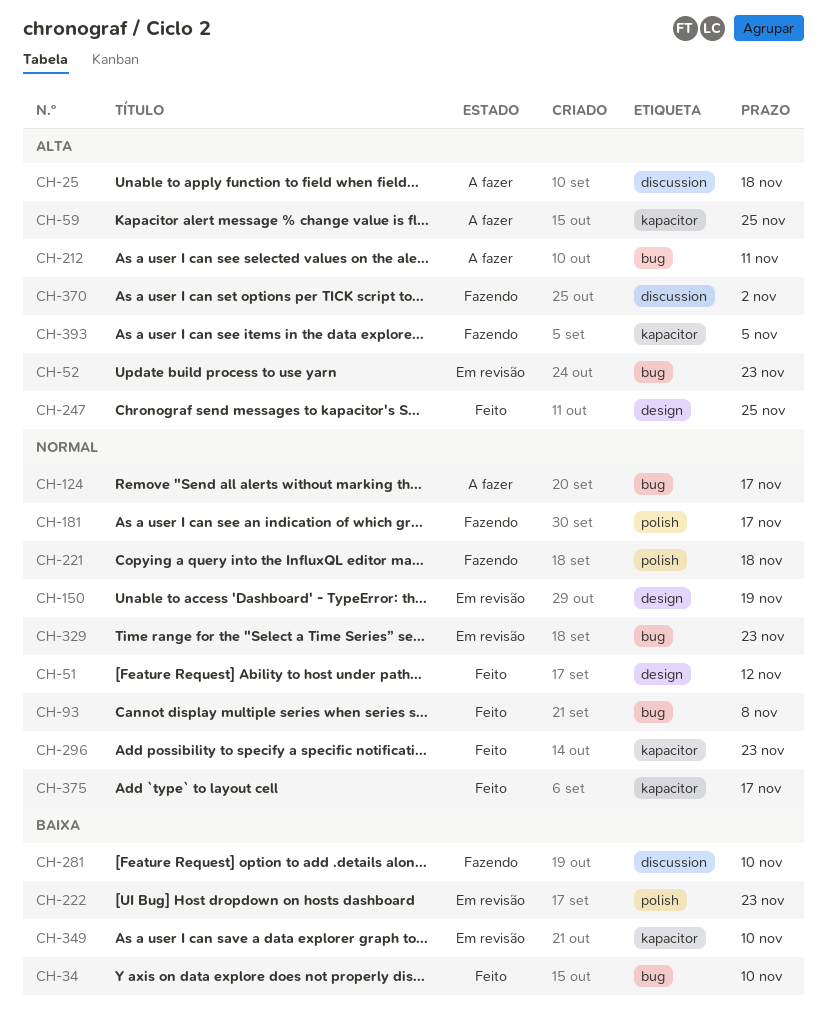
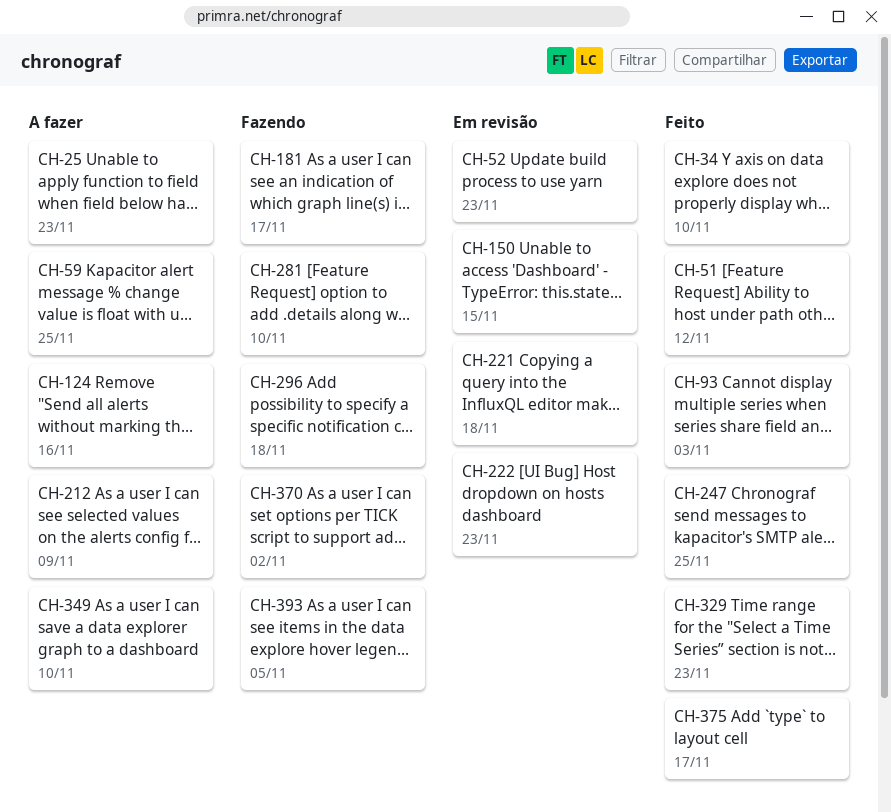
CH-25, due: Nov 18 -> Nov 23
CH-93, due: Nov 8 -> Nov 3
CH-124, due: Nov 17 -> Nov 16
CH-150, due: Nov 19 -> Nov 15
CH-212, due: Nov 11 -> Nov 9
CH-221, status: Fazendo -> Em revisão
CH-296, status: Feito -> Fazendo
CH-296, due: Nov 23 -> Nov 18
CH-329, status: Em revisão -> Feito
CH-349, status: Em revisão -> A fazer

